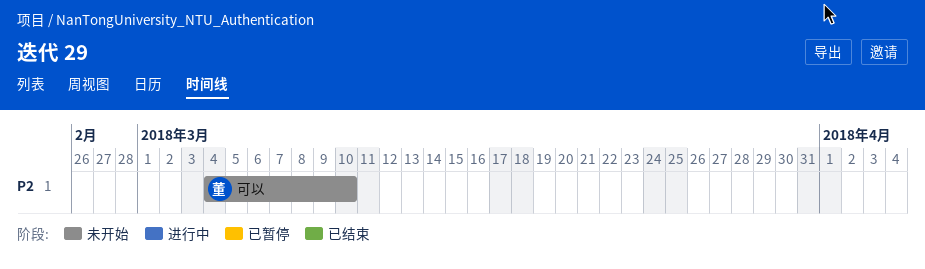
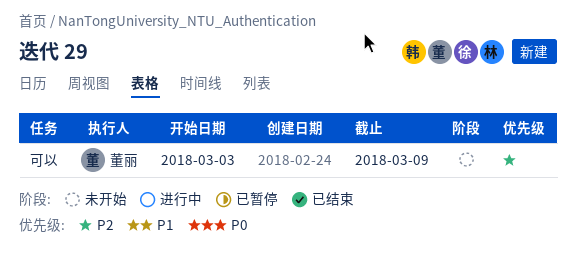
可以, start: Mar 4 -> Mar 3
可以, due: Mar 10 -> Mar 9

